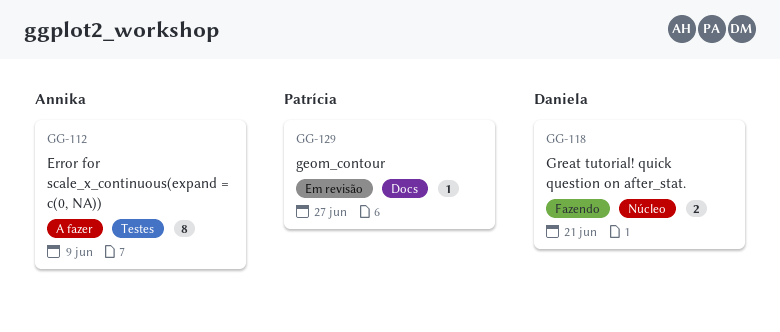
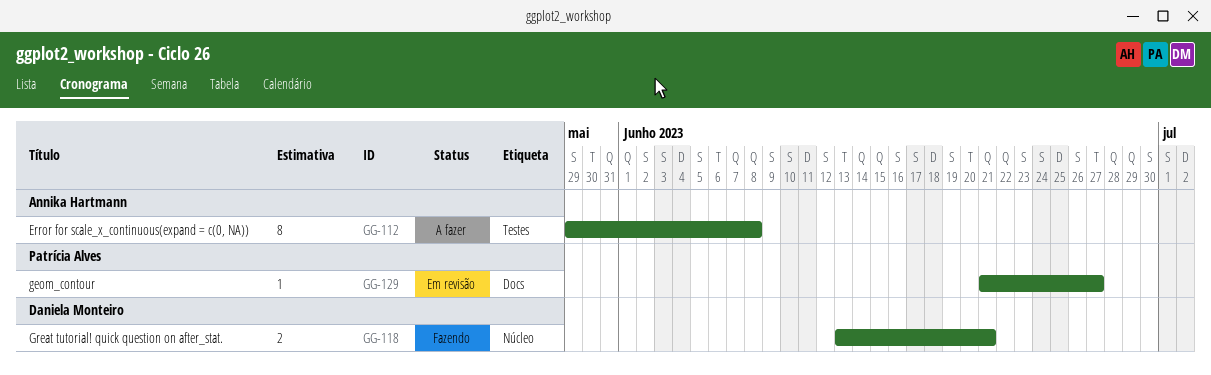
GG-112, due: Jun 9 -> Jun 8

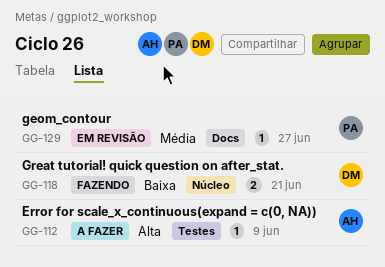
GG-112, estimate: 8 -> 1
GG-112, due: Jun 8 -> Jun 9

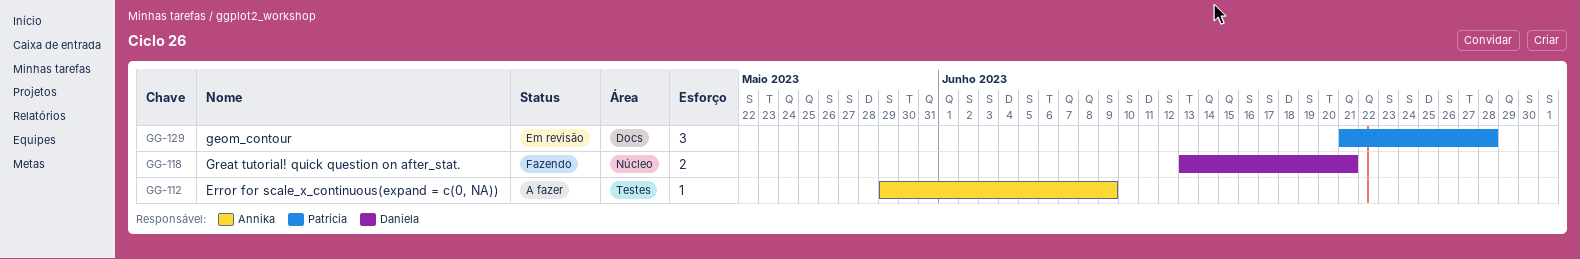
GG-129, estimate: 1 -> 3
GG-129, due: Jun 27 -> Jun 28

